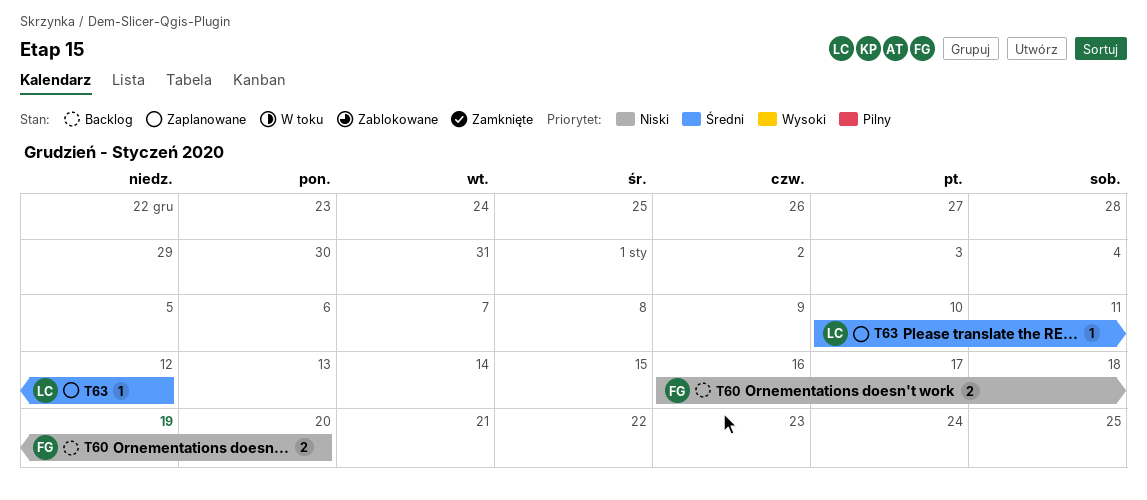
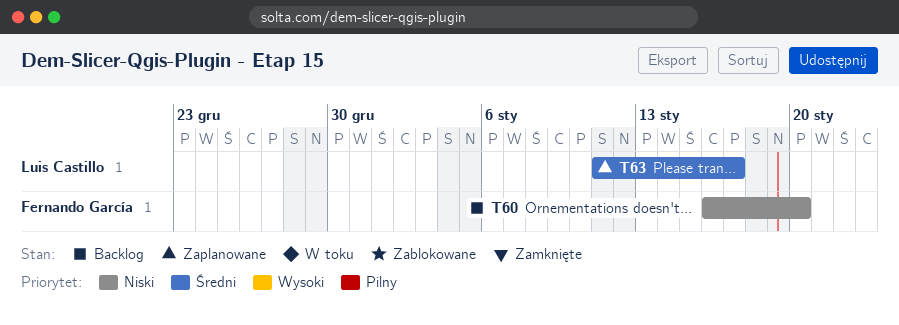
T63, start: Jan 10 -> Jan 11
T63, due: Jan 12 -> Jan 17

